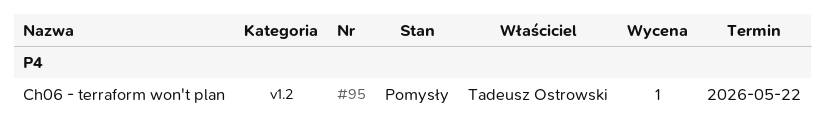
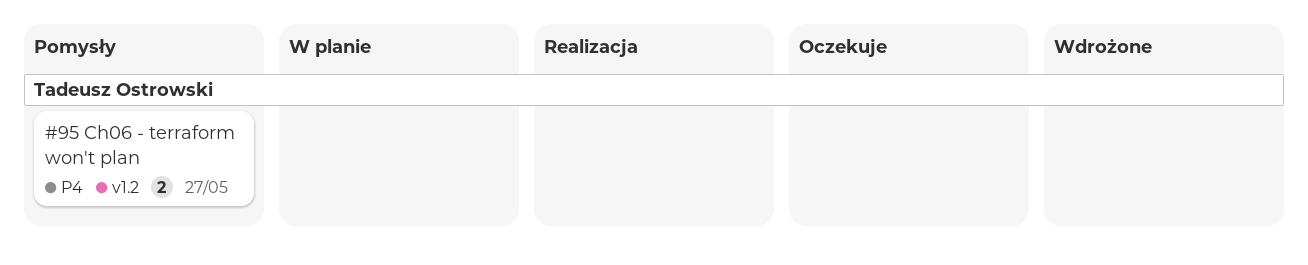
#95, estimate: 1 -> 2
#95, due: May 22 -> May 27

